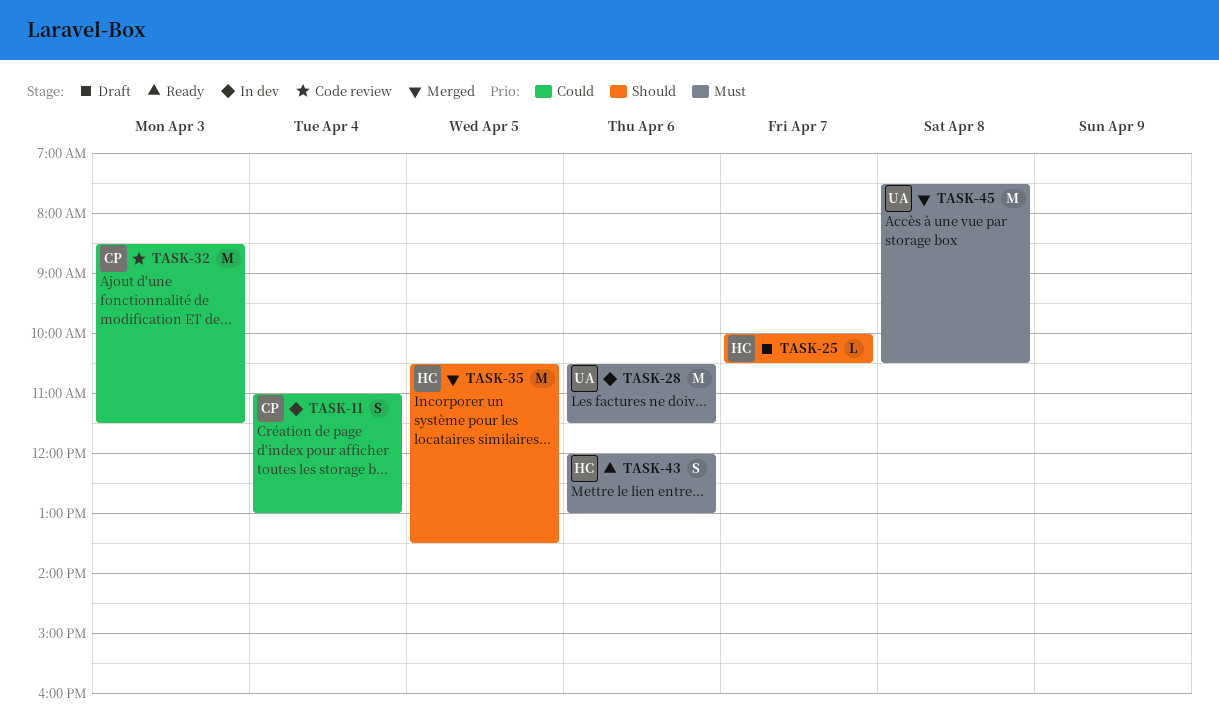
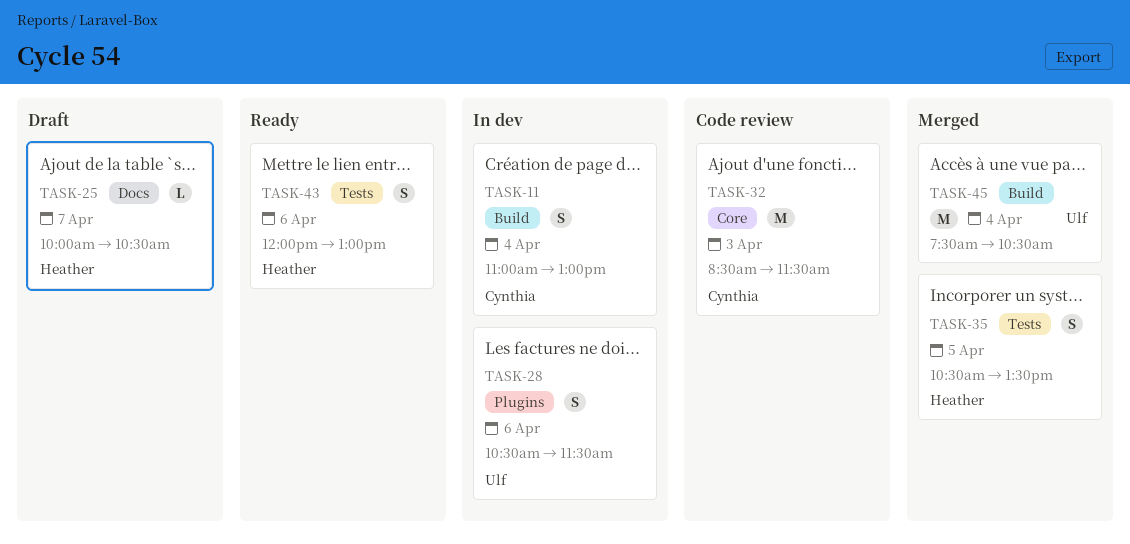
TASK-28, estimate: M -> S
TASK-35, estimate: M -> S
TASK-45, day: Apr 8 -> Apr 4

